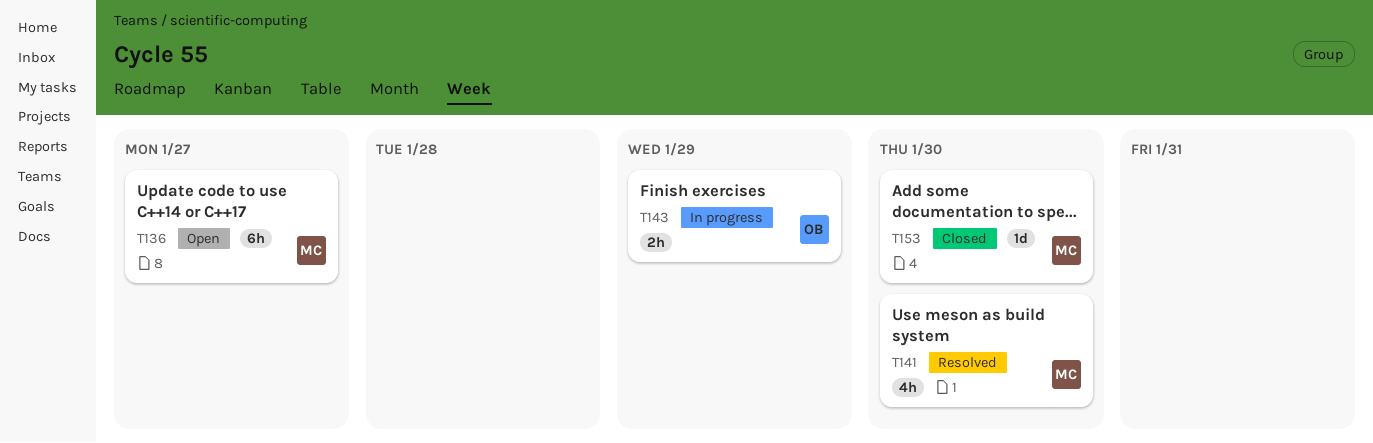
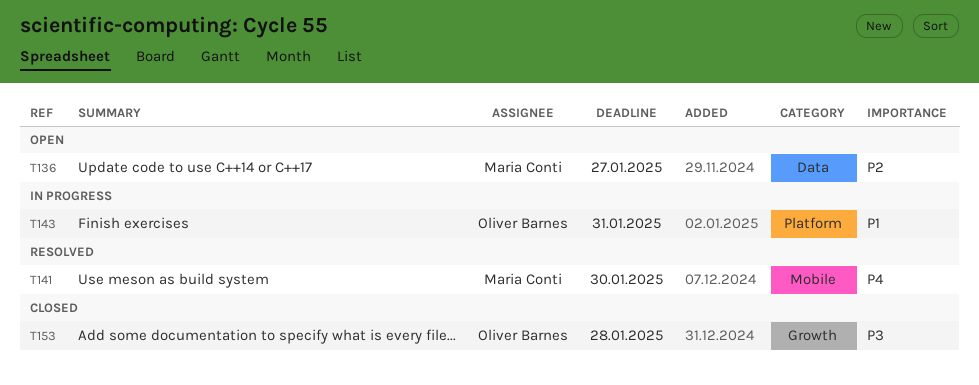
T143, due: Jan 29 -> Jan 31
T153, owner: Maria Conti -> Oliver Barnes
T153, due: Jan 30 -> Jan 28

